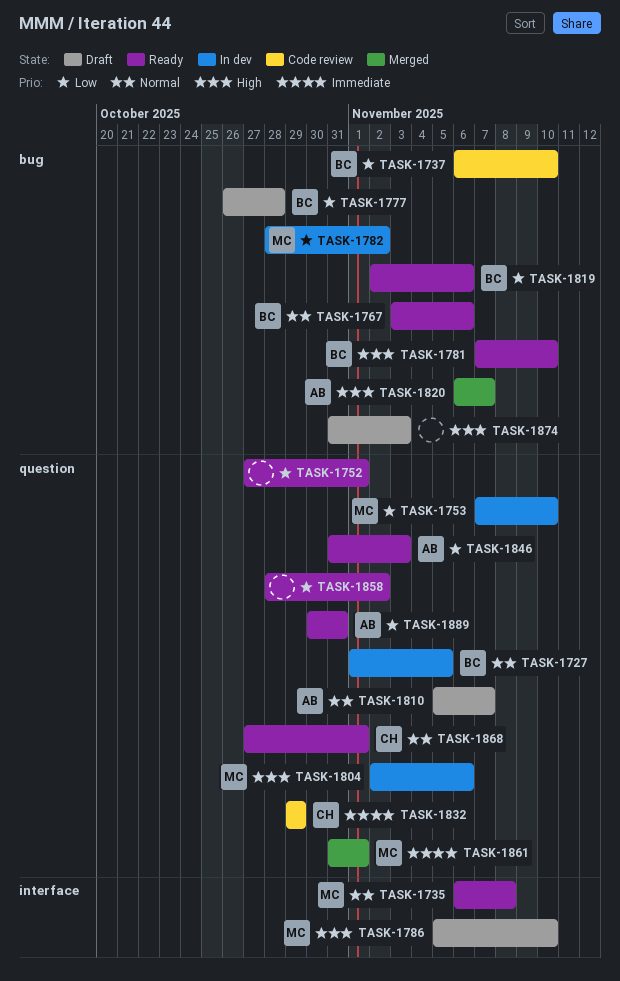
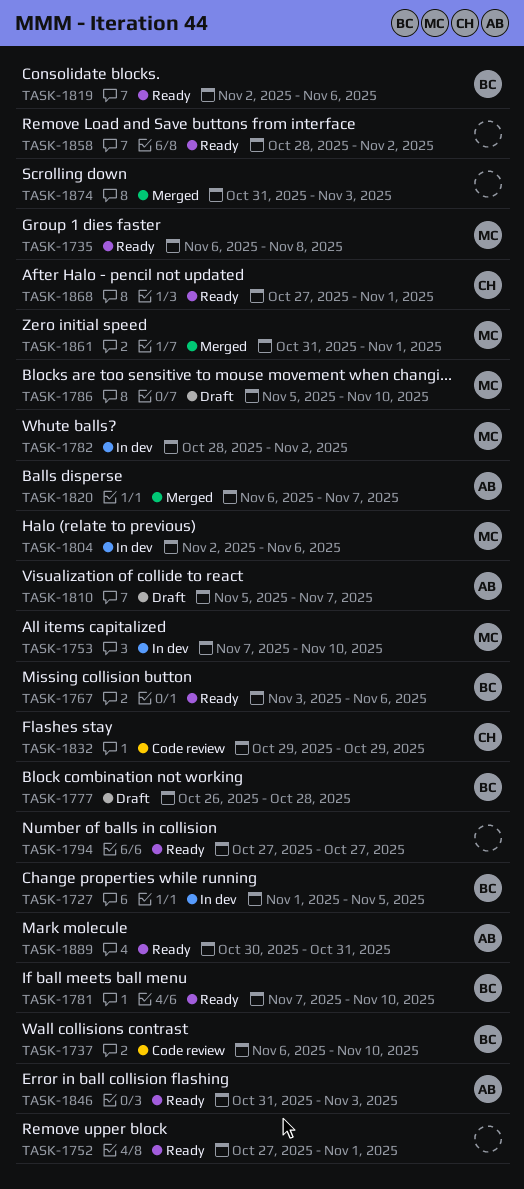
TASK-1794: none -> present
TASK-1874, status: Draft -> Merged

